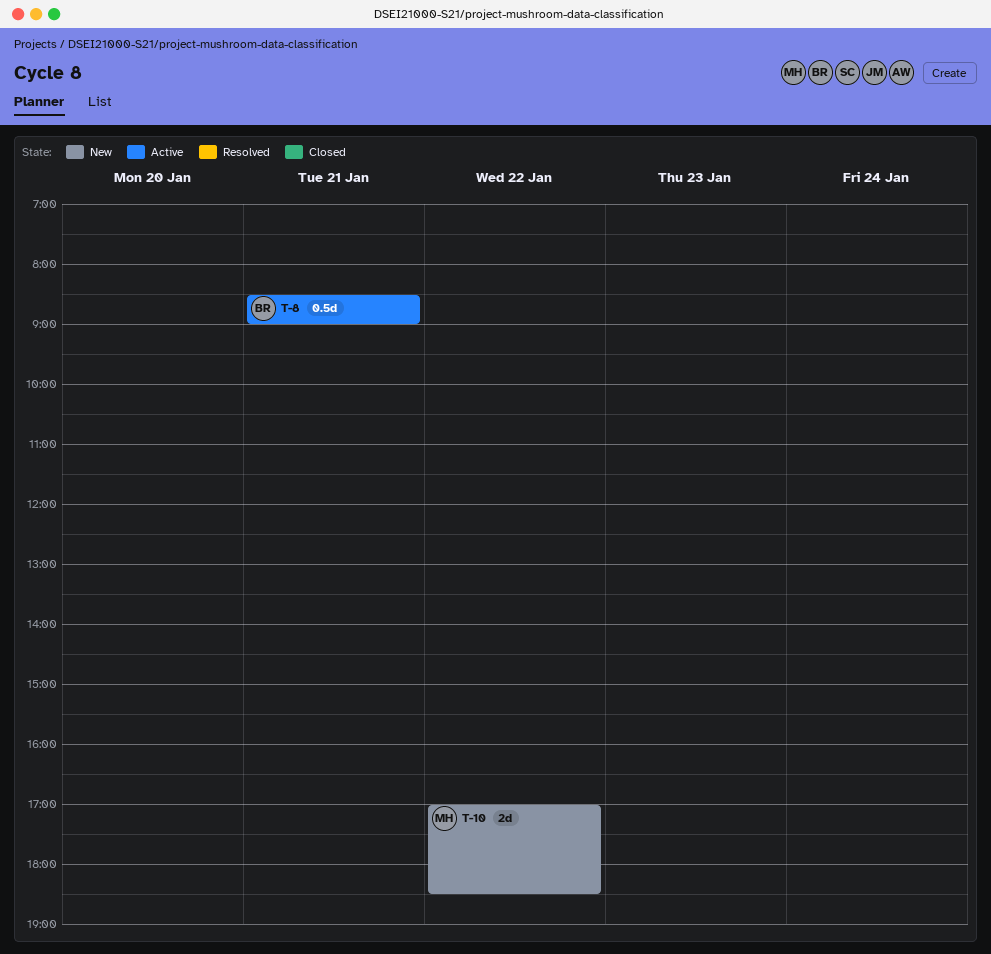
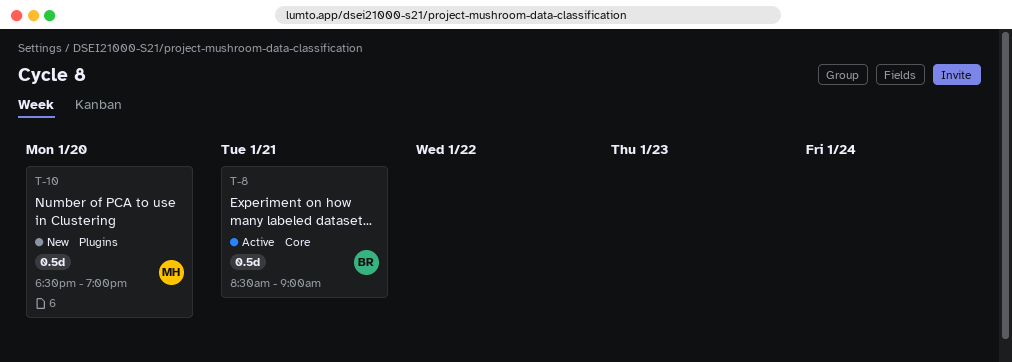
T-10, estimate: 2d -> 0.5d
T-10, day: Jan 22 -> Jan 20
T-10, begins: 17:00 -> 18:30
T-10, ends: 18:30 -> 19:00

